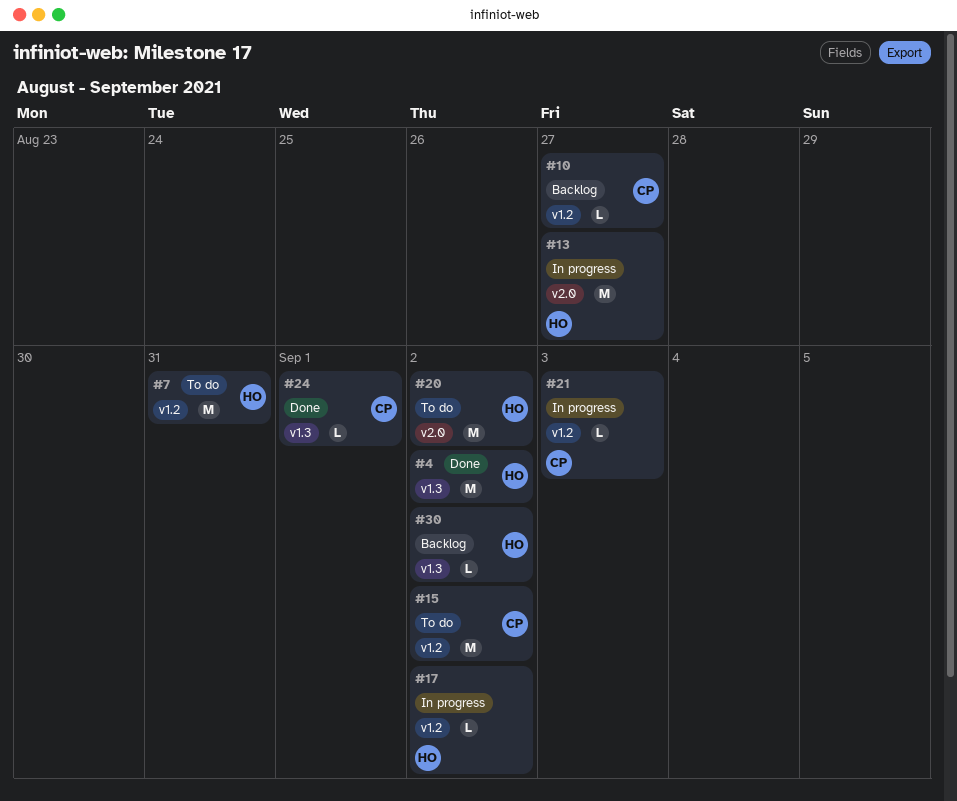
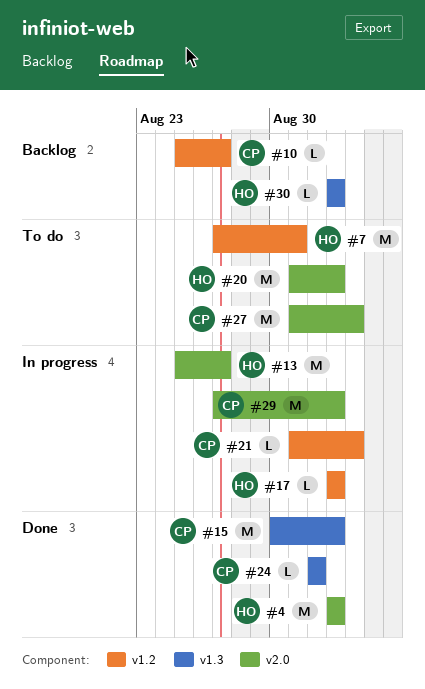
#4, label: v1.3 -> v2.0
#15, status: To do -> Done
#15, label: v1.2 -> v1.3
#27: none -> present
#29: none -> present

